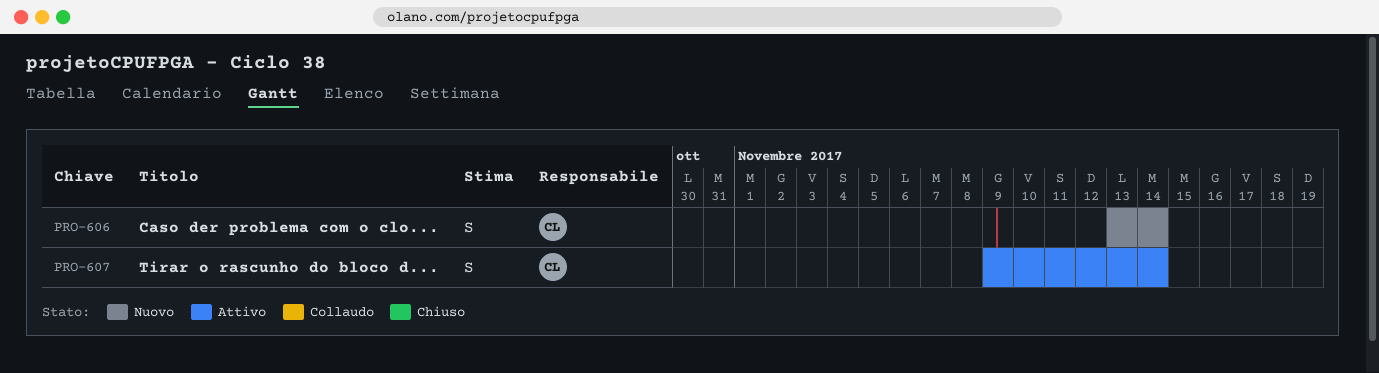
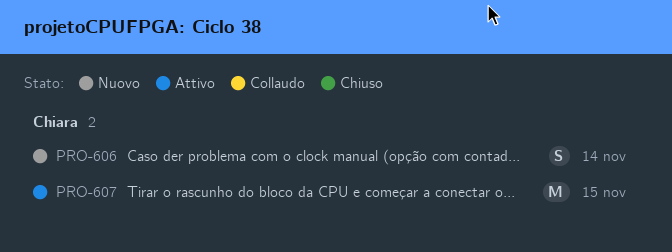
PRO-607, estimate: S -> M
PRO-607, due: Nov 14 -> Nov 15

